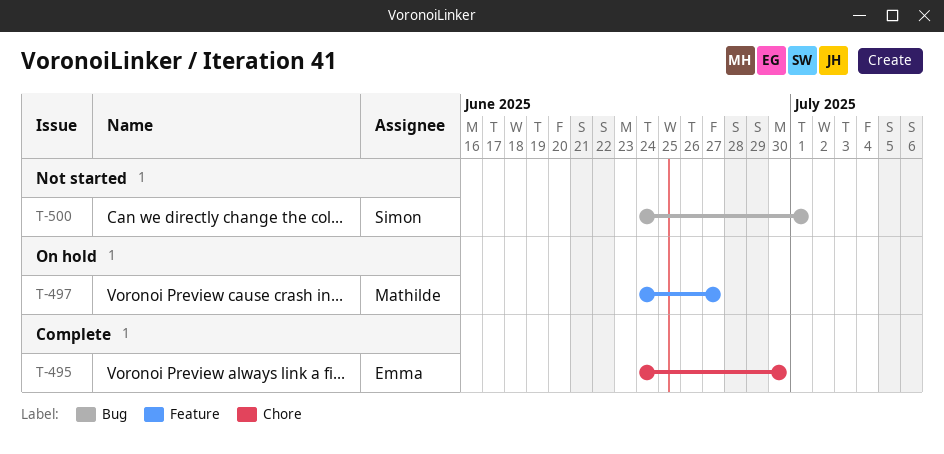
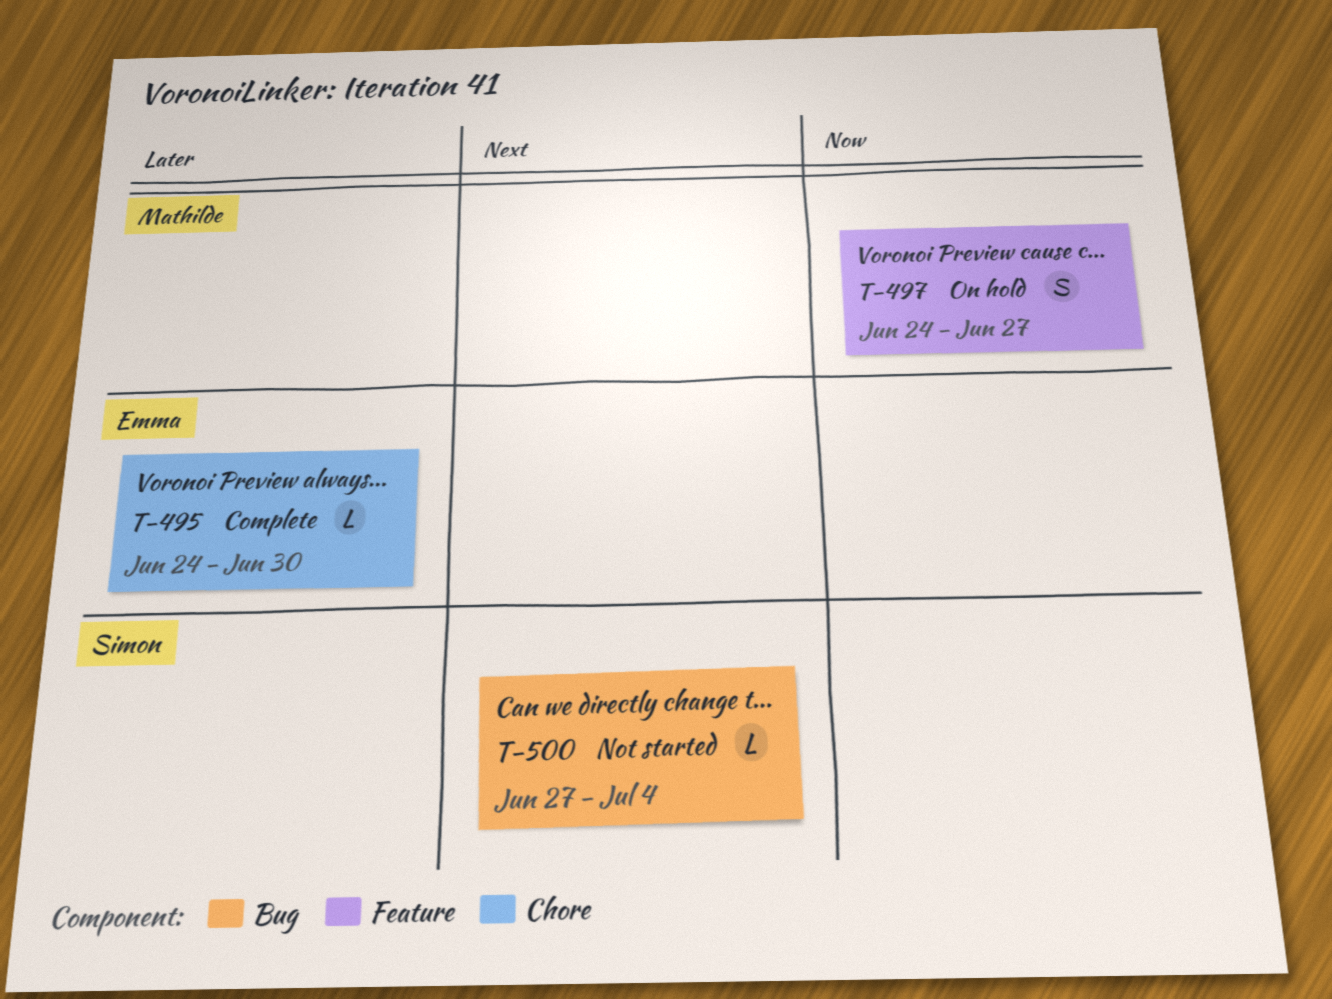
T-500, start: Jun 24 -> Jun 27
T-500, due: Jul 1 -> Jul 4

